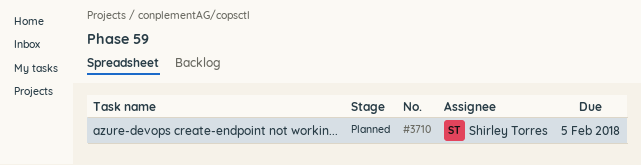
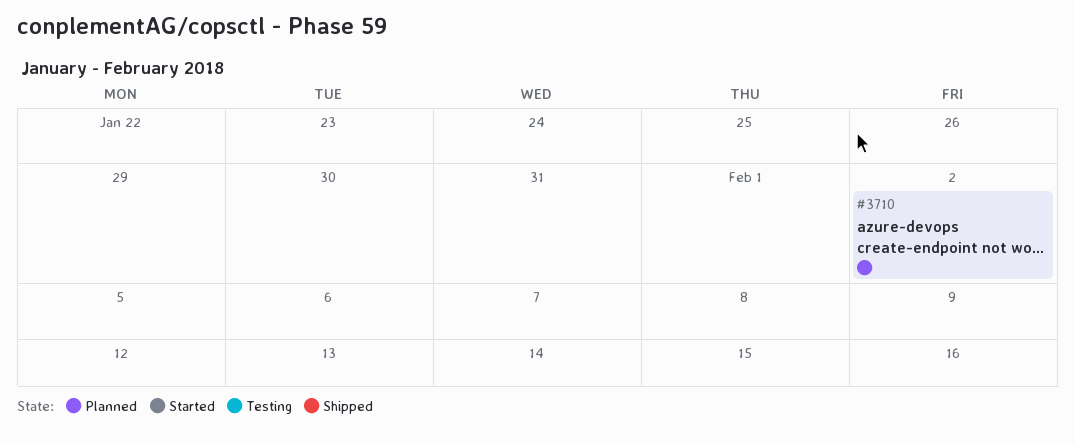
#3710, due: Feb 5 -> Feb 2

